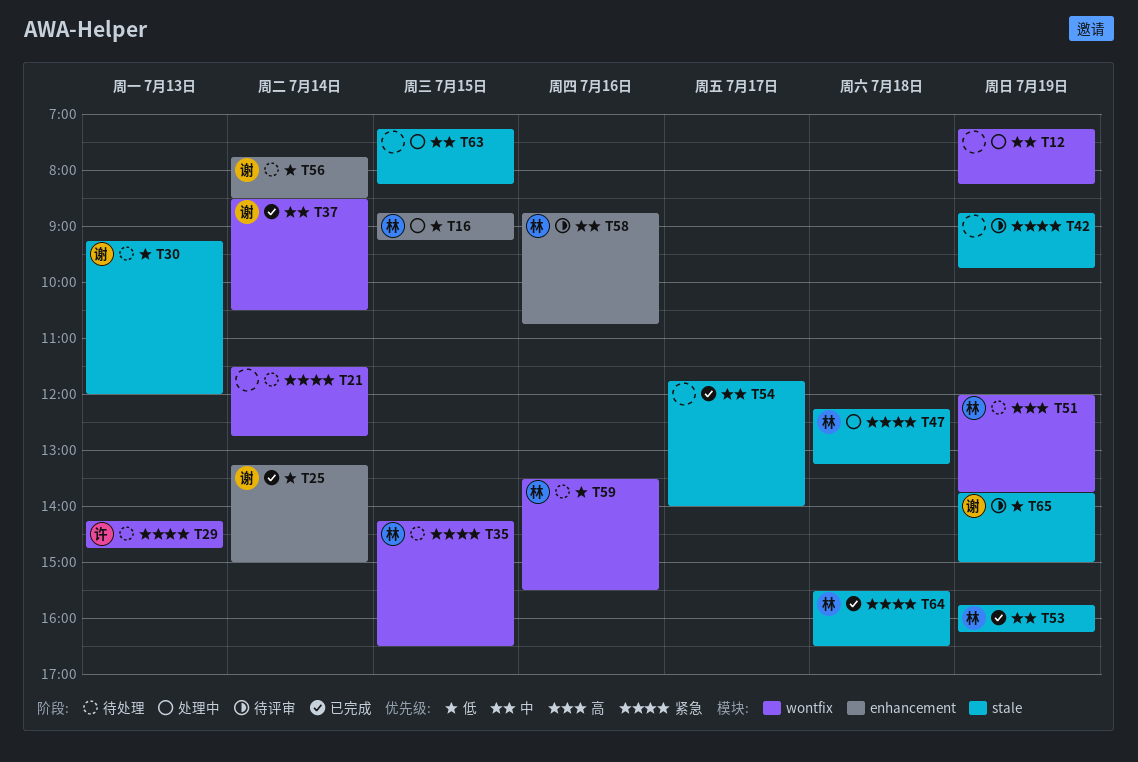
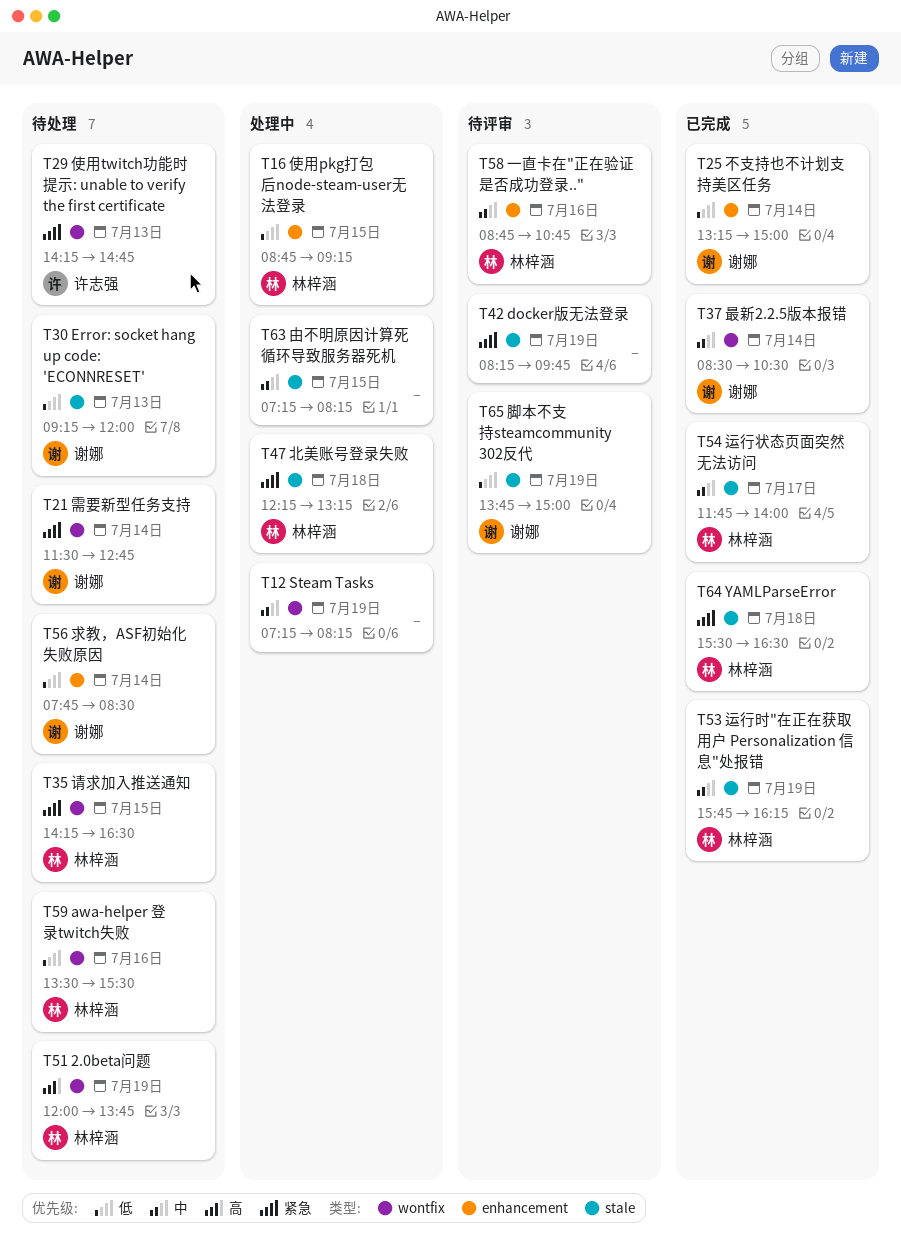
T21, owner: none -> 谢娜
T42, begins: 08:45 -> 08:15
T54, owner: none -> 林梓涵

